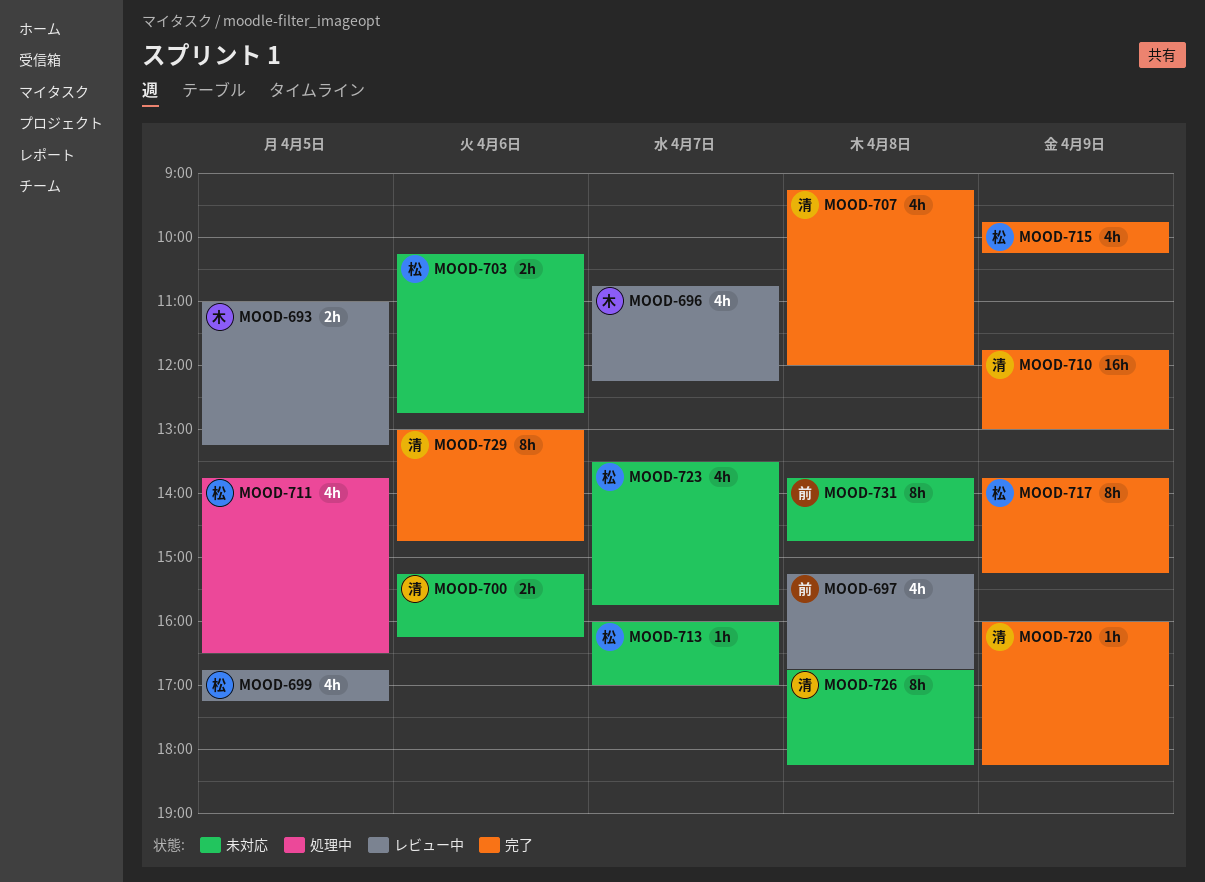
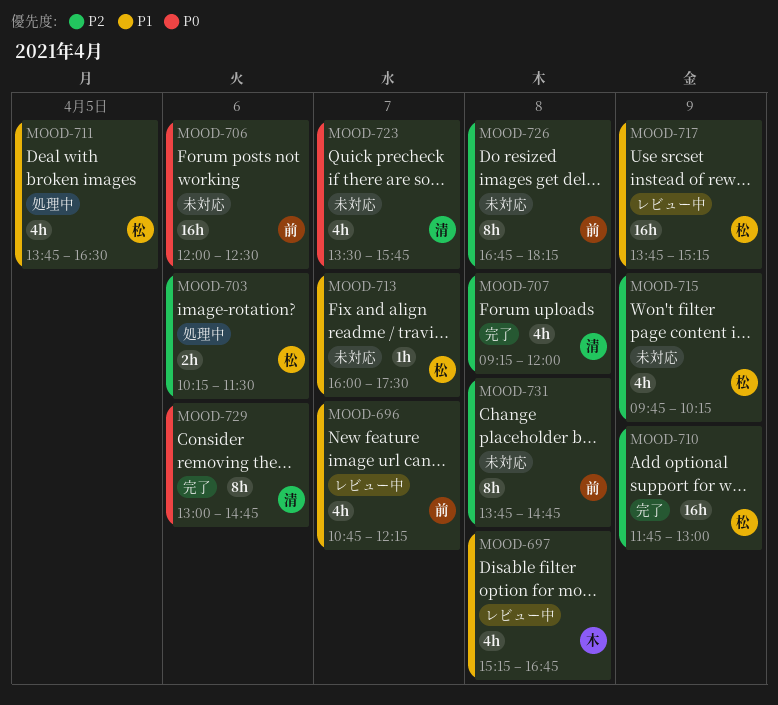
MOOD-693: present -> none
MOOD-696, owner: 木 -> 前
MOOD-697, owner: 前 -> 木
MOOD-699: present -> none
MOOD-700: present -> none
MOOD-703, status: 未対応 -> 処理中
MOOD-703, ends: 12:45 -> 11:30
MOOD-706: none -> present
MOOD-710, owner: 清 -> 松
MOOD-713, ends: 17:00 -> 17:30
MOOD-715, status: 完了 -> 未対応
MOOD-717, status: 完了 -> レビュー中
MOOD-717, estimate: 8h -> 16h
MOOD-720: present -> none
MOOD-723, owner: 松 -> 清
MOOD-726, owner: 清 -> 前

